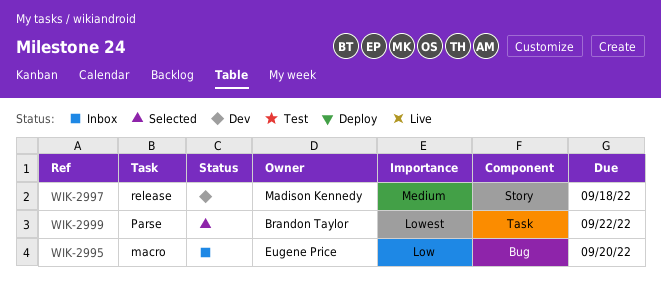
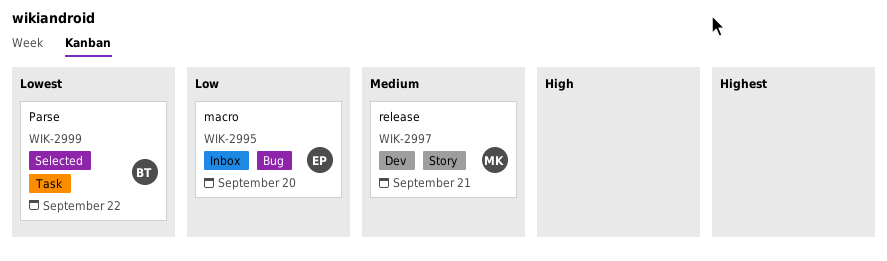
WIK-2997, due: Sep 18 -> Sep 21

